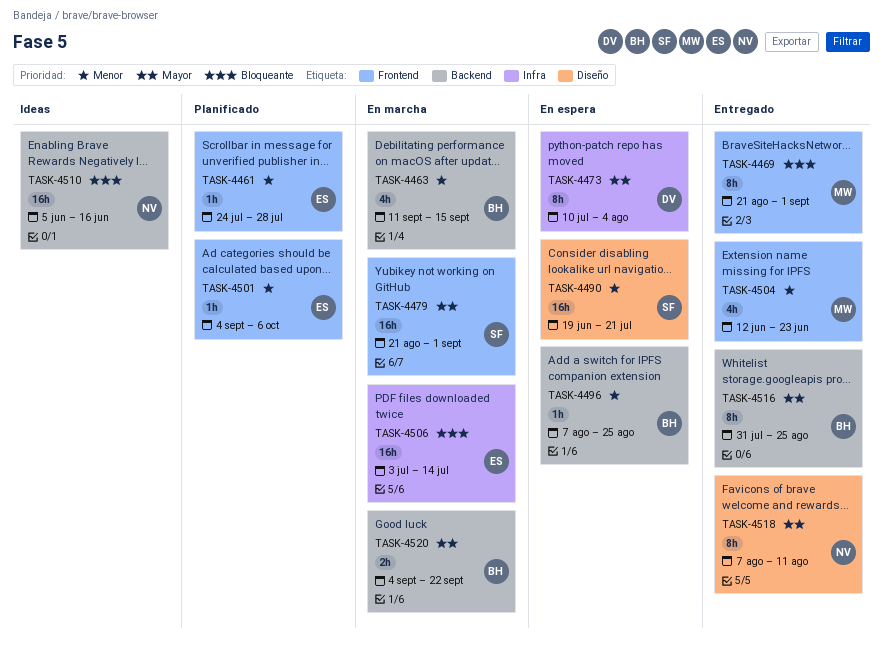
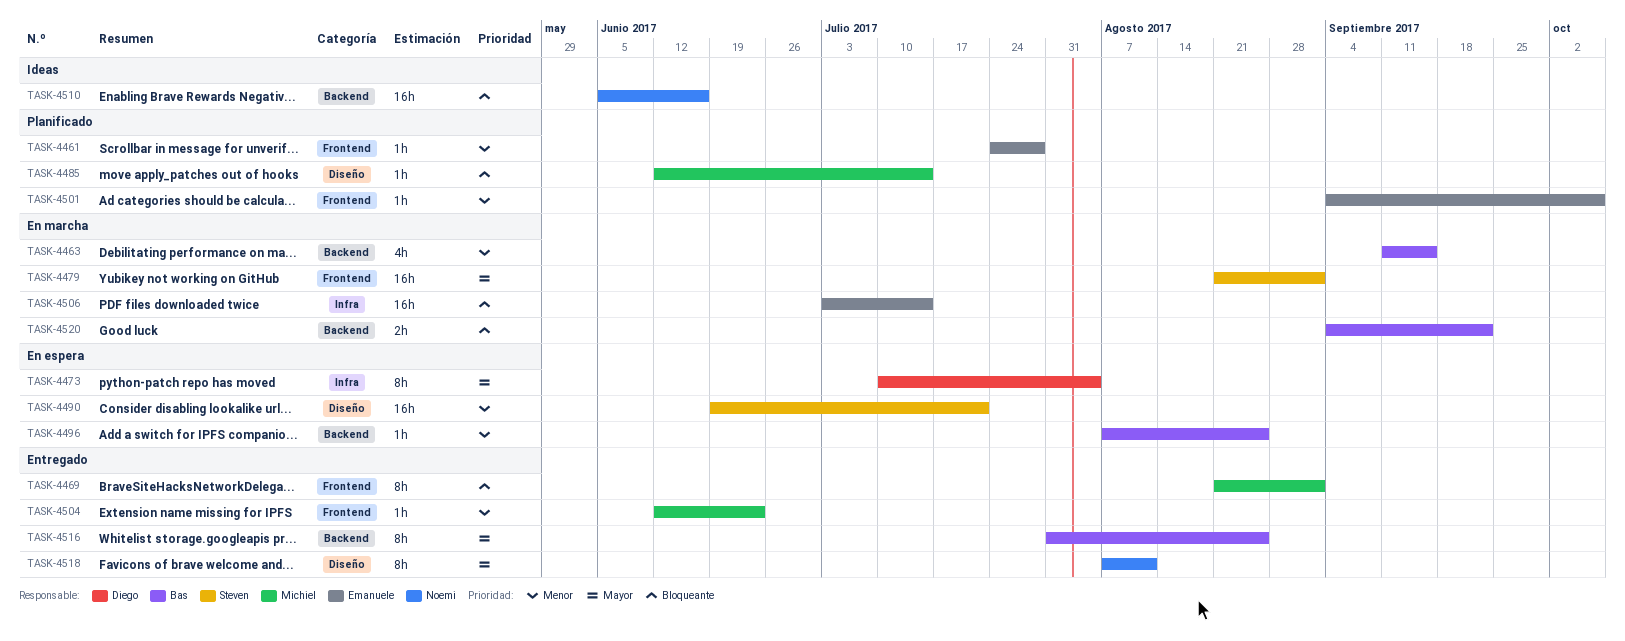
TASK-4485: none -> present
TASK-4504, estimate: 4h -> 1h
TASK-4520, priority: Mayor -> Bloqueante

